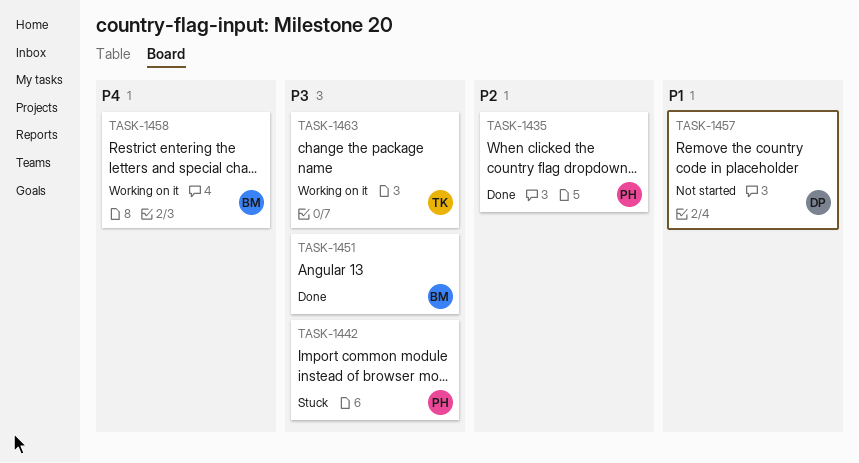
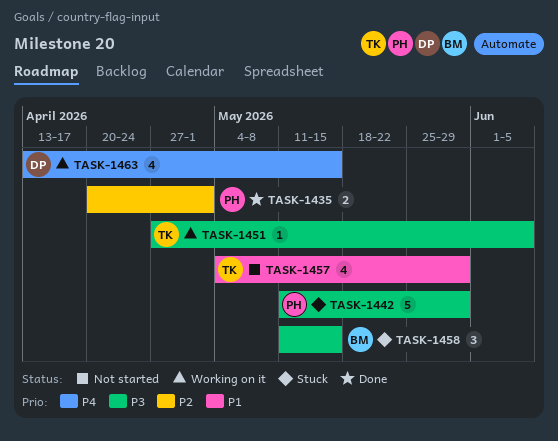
TASK-1451, status: Done -> Working on it
TASK-1451, owner: BM -> TK
TASK-1457, owner: DP -> TK
TASK-1458, status: Working on it -> Stuck
TASK-1458, priority: P4 -> P3
TASK-1463, owner: TK -> DP
TASK-1463, priority: P3 -> P4

